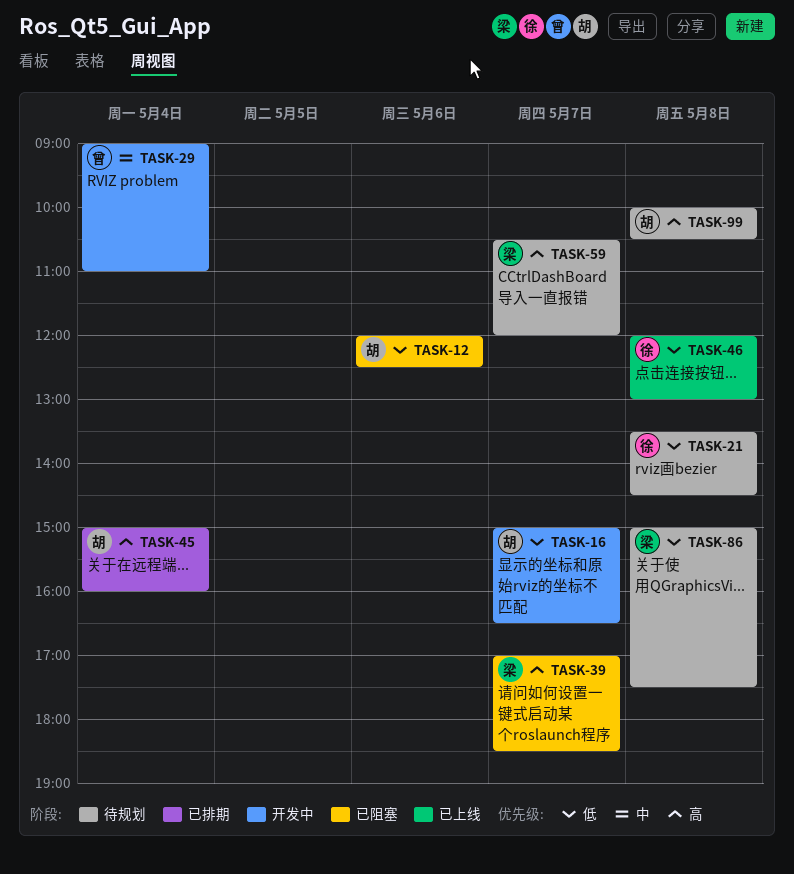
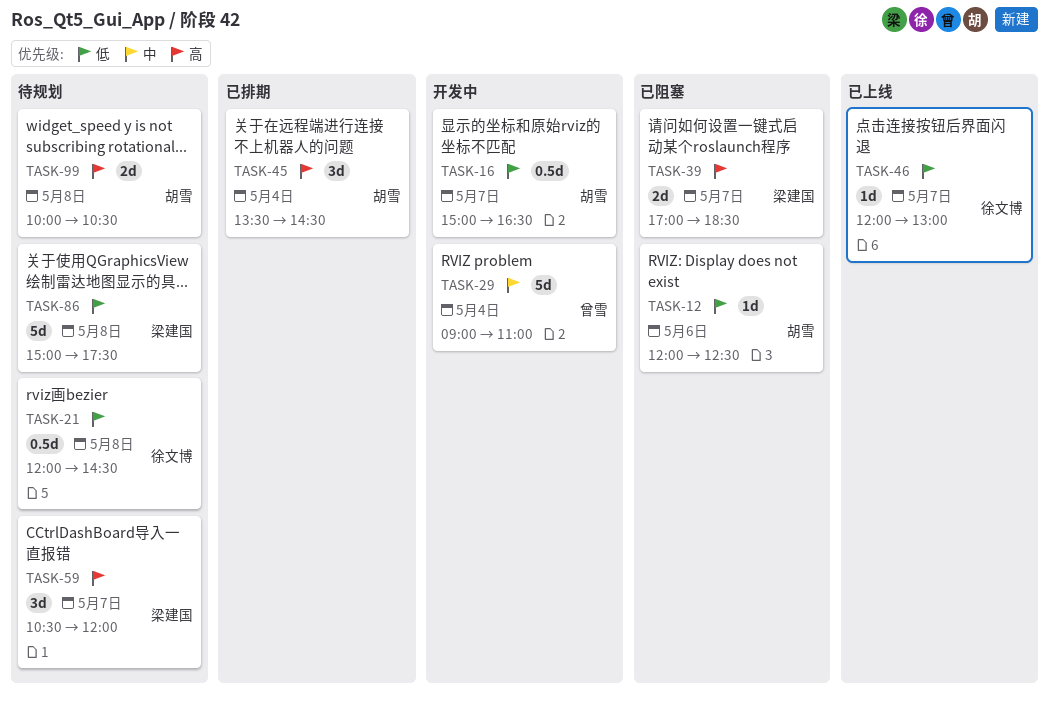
TASK-21, begins: 13:30 -> 12:00
TASK-45, begins: 15:00 -> 13:30
TASK-45, ends: 16:00 -> 14:30
TASK-46, day: May 8 -> May 7

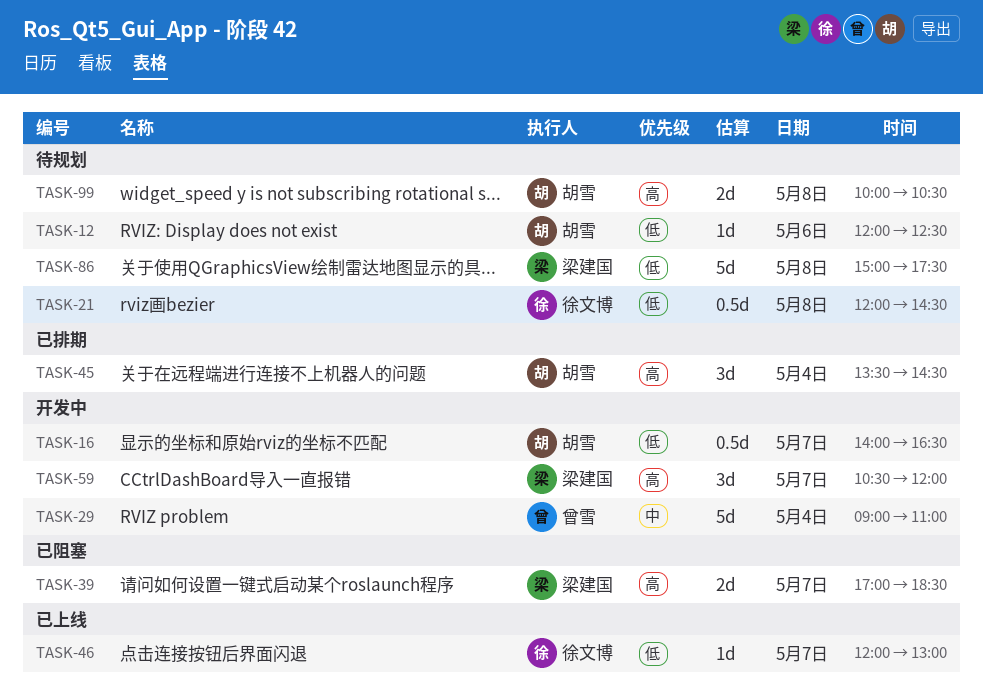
TASK-12, status: 已阻塞 -> 待规划
TASK-16, begins: 15:00 -> 14:00
TASK-59, status: 待规划 -> 开发中

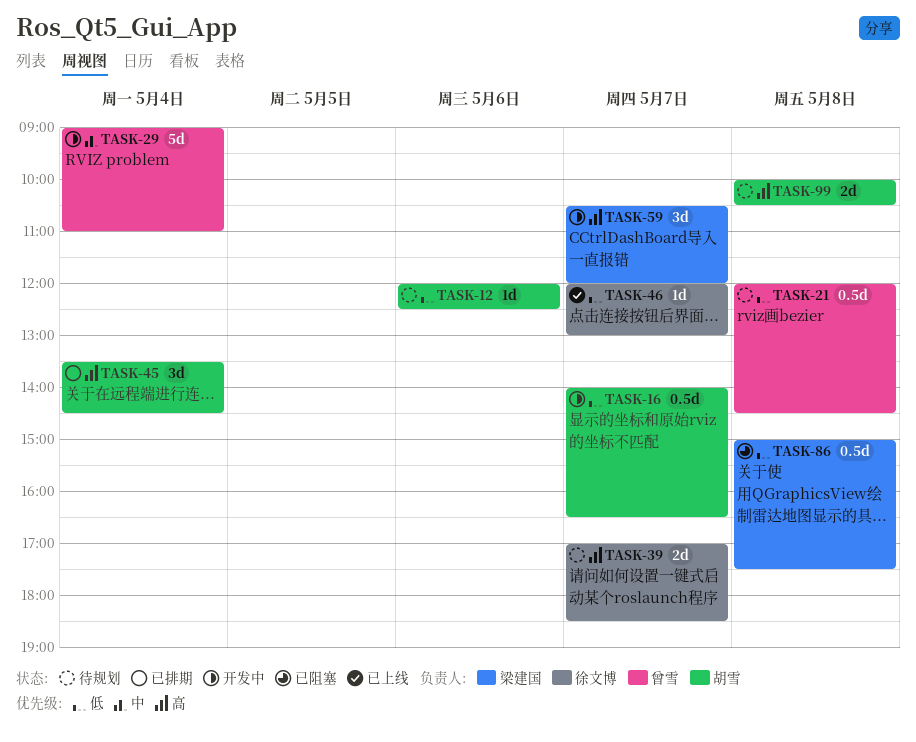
TASK-21, owner: 徐文博 -> 曾雪
TASK-39, status: 已阻塞 -> 待规划
TASK-39, owner: 梁建国 -> 徐文博
TASK-86, status: 待规划 -> 已阻塞
TASK-86, estimate: 5d -> 0.5d

